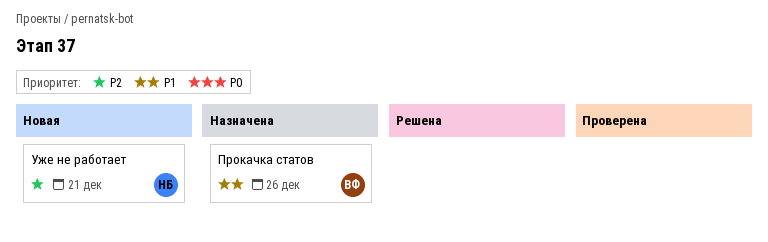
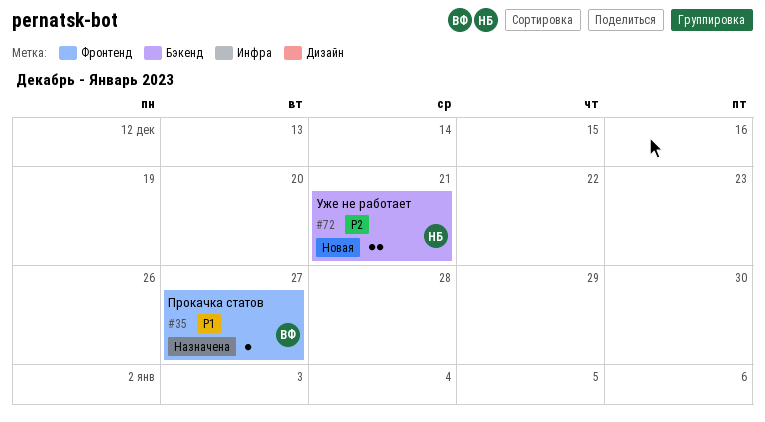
Прокачка статов, due: Dec 26 -> Dec 27

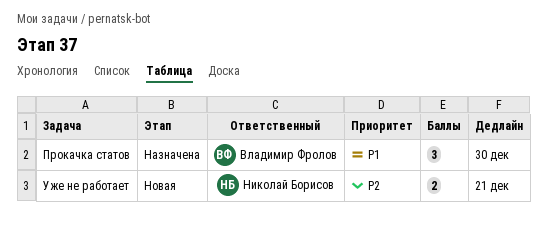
Прокачка статов, estimate: 1 -> 3
Прокачка статов, due: Dec 27 -> Dec 30

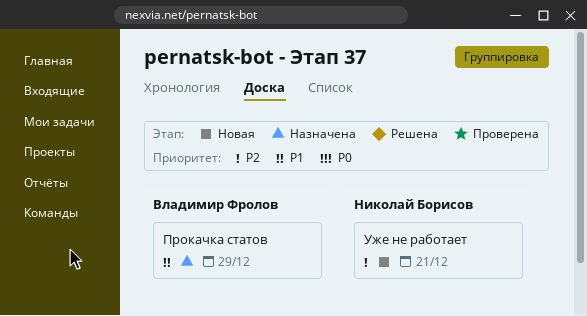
Прокачка статов, due: Dec 30 -> Dec 29

